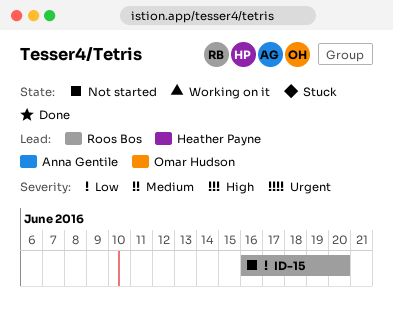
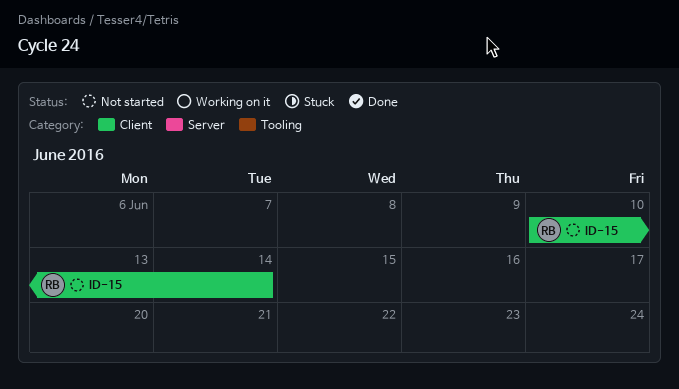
ID-15, start: Jun 16 -> Jun 10
ID-15, due: Jun 20 -> Jun 14

